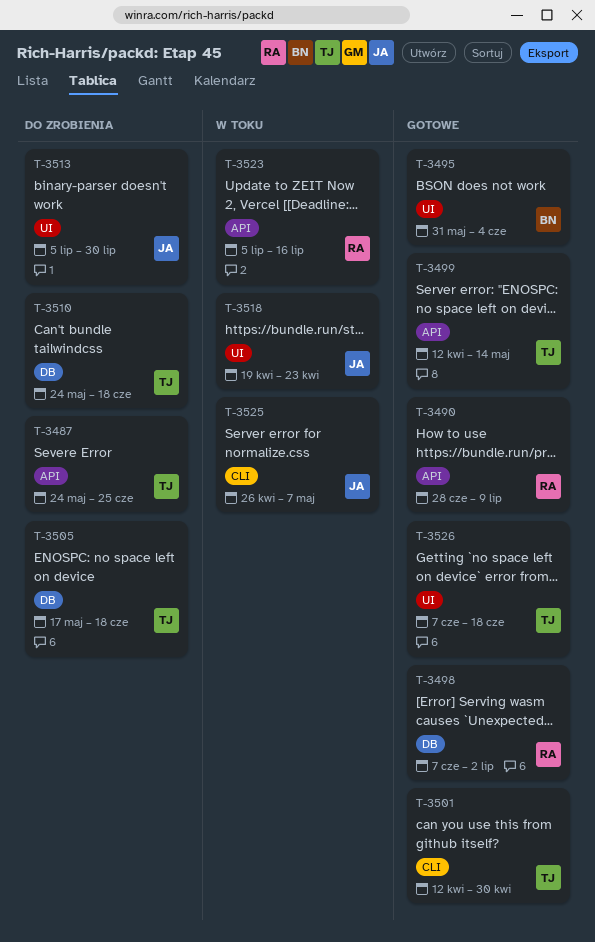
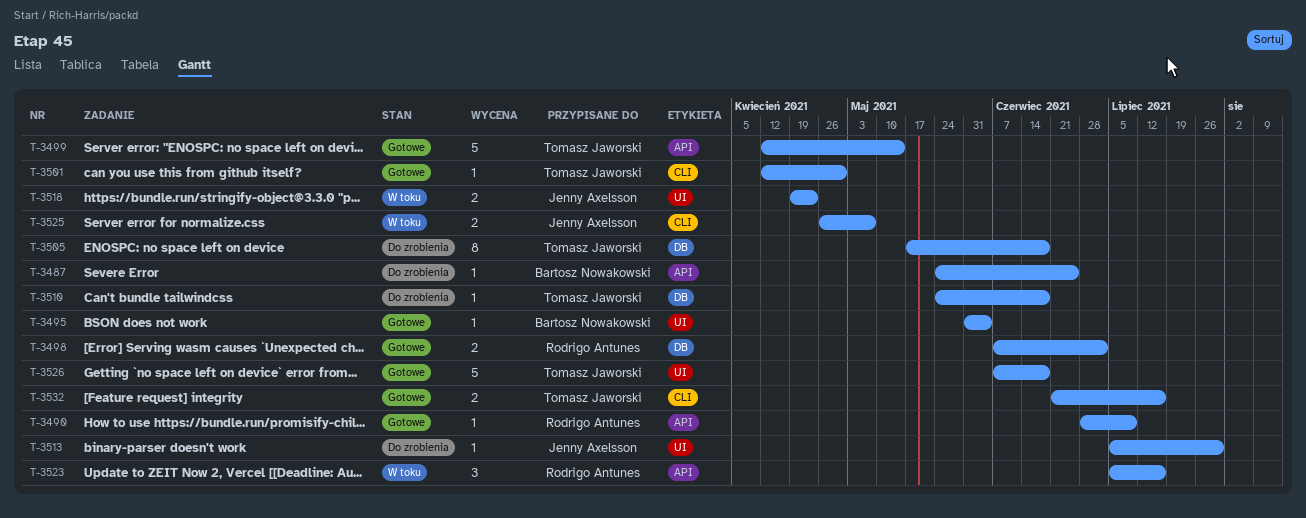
T-3487, owner: Tomasz Jaworski -> Bartosz Nowakowski
T-3532: none -> present

